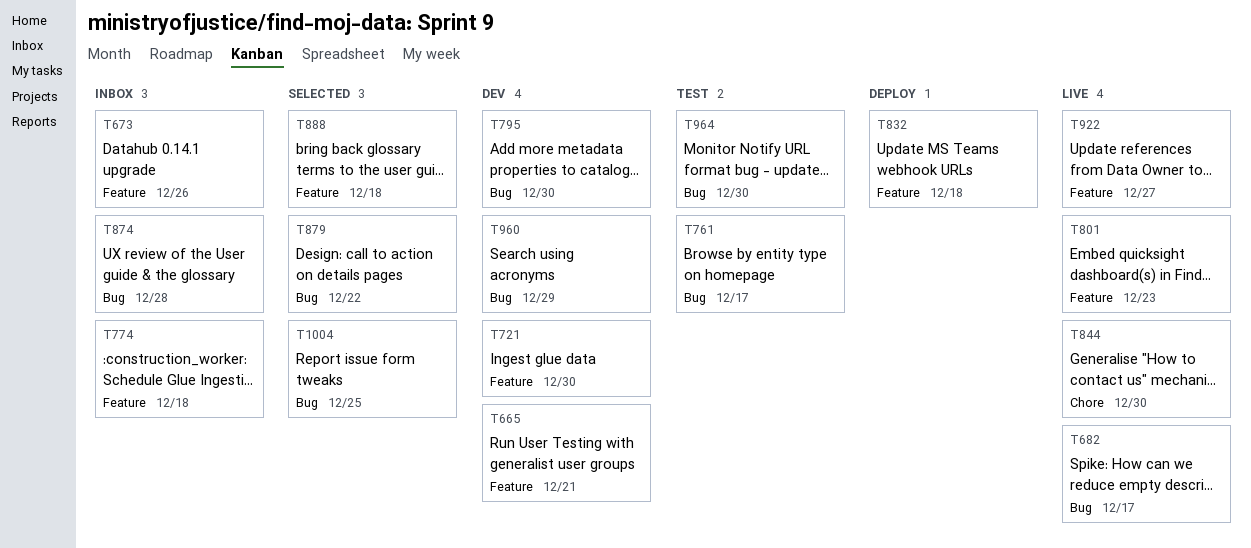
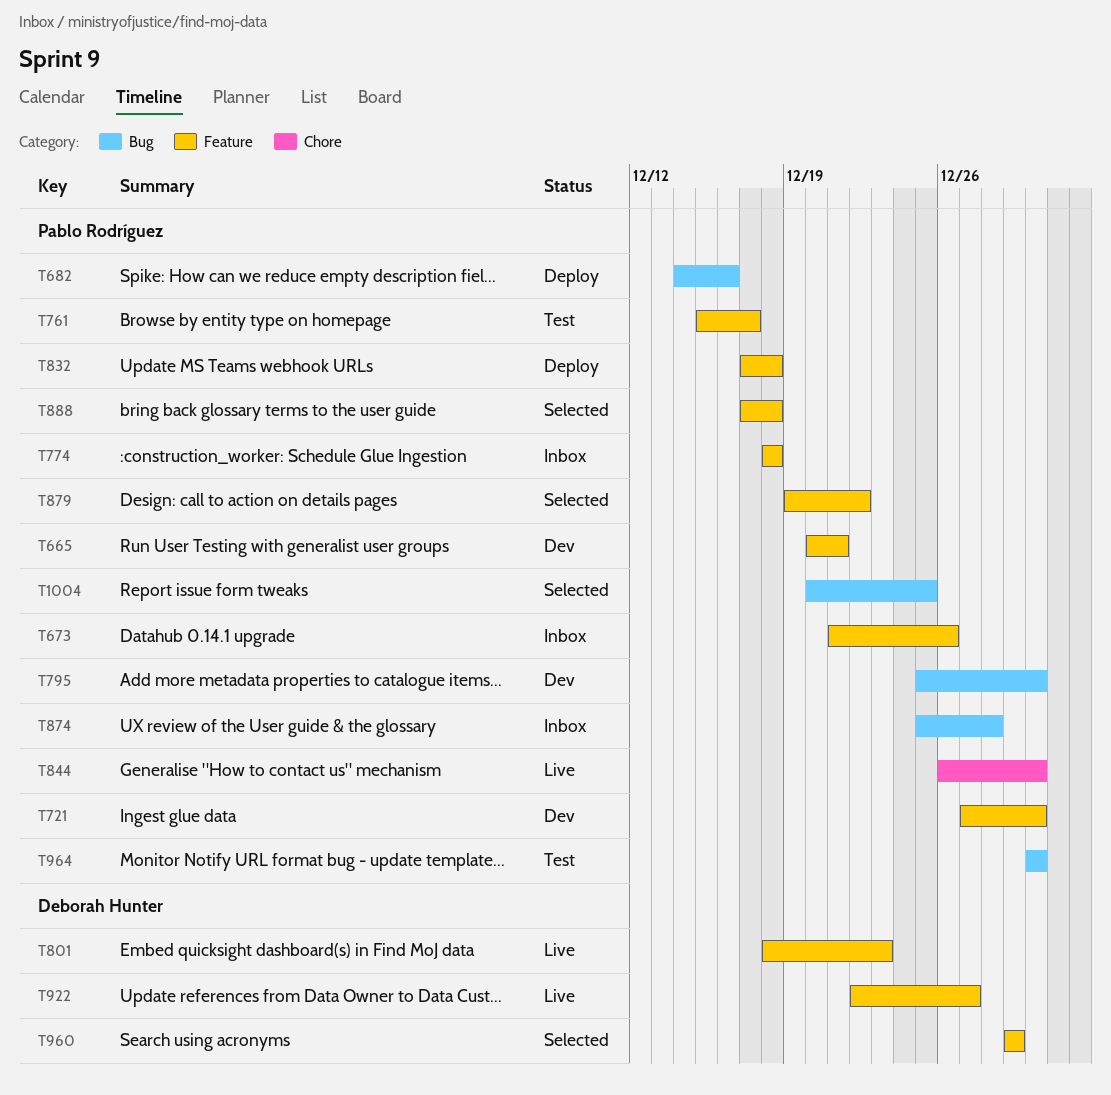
T682, status: Live -> Deploy
T682, due: Dec 17 -> Dec 16
T761, label: Bug -> Feature
T879, label: Bug -> Feature
T960, status: Dev -> Selected
T960, label: Bug -> Feature

